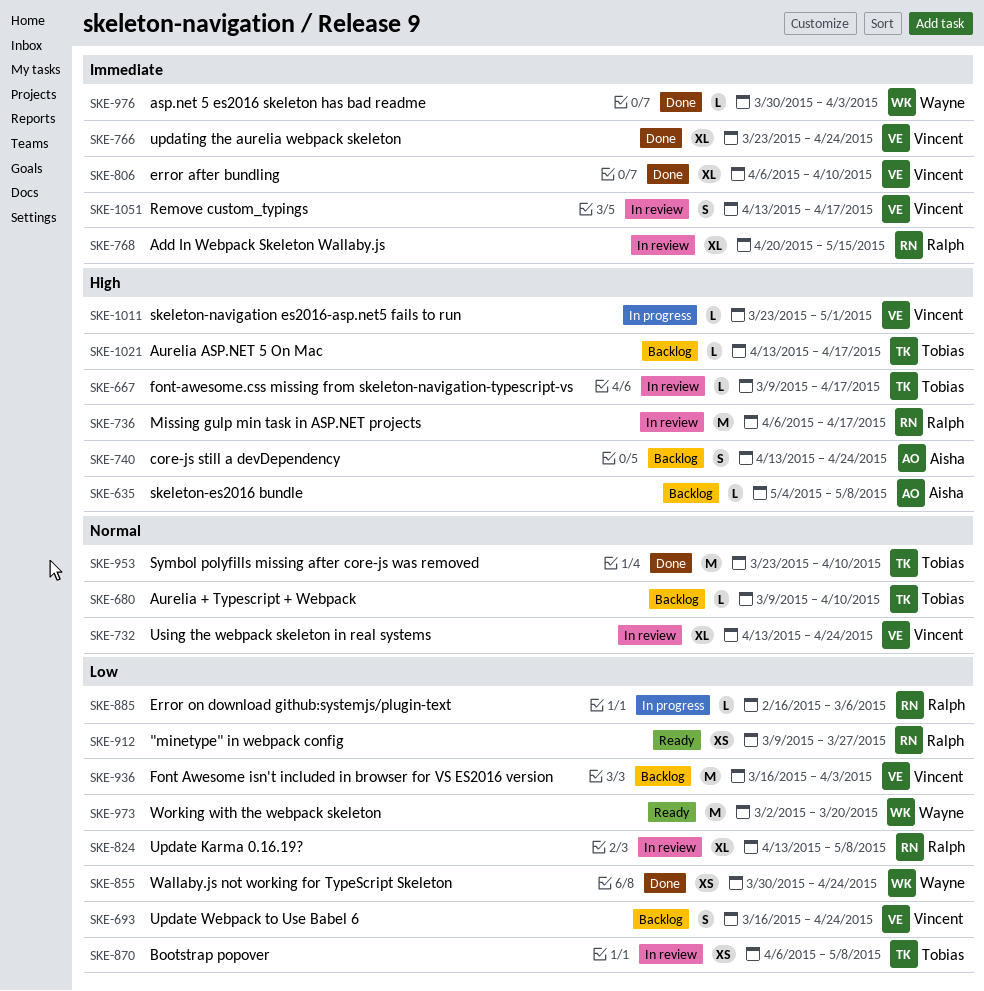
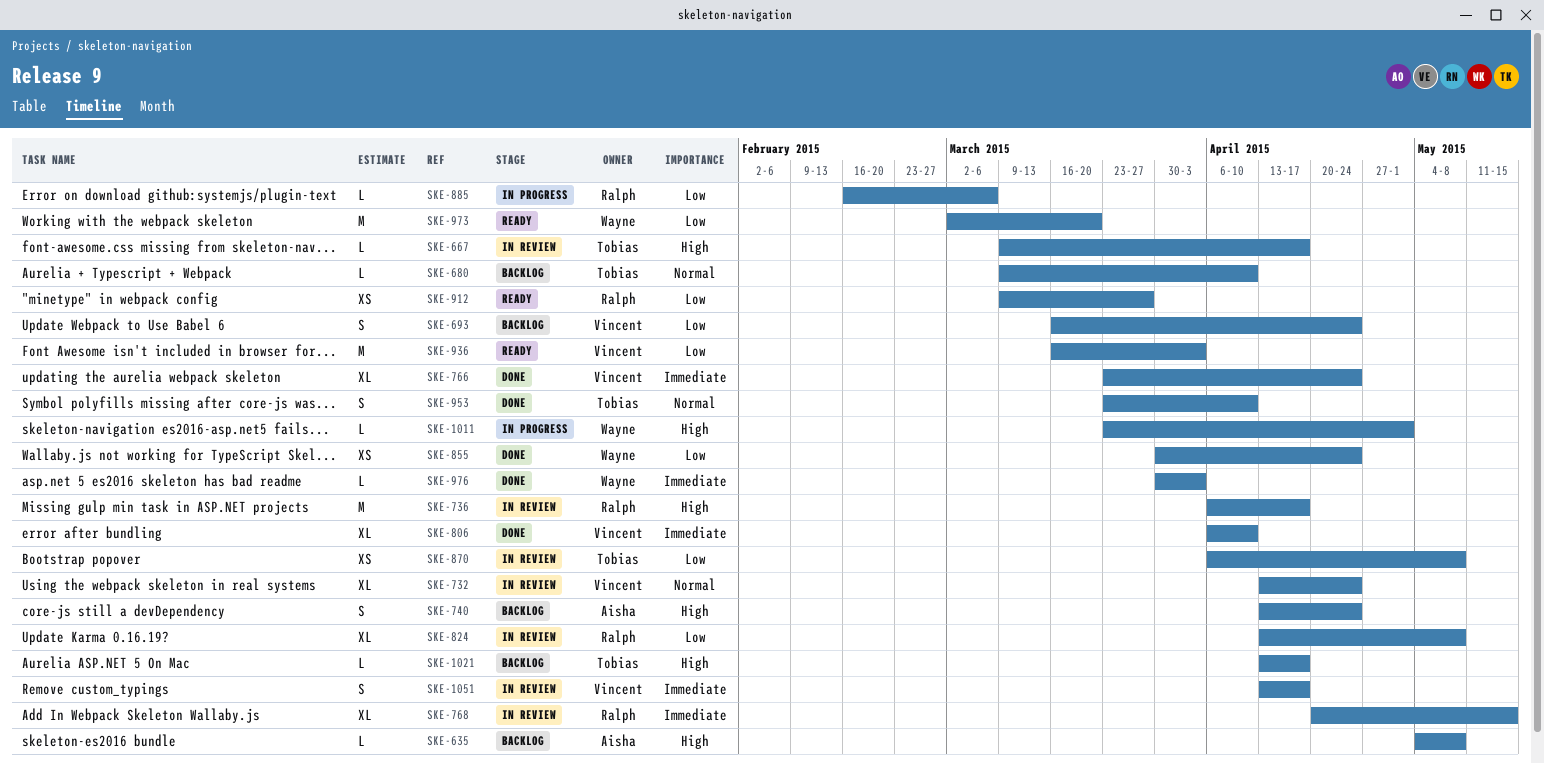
SKE-936, status: Backlog -> Ready
SKE-953, estimate: M -> S
SKE-1011, owner: Vincent -> Wayne

